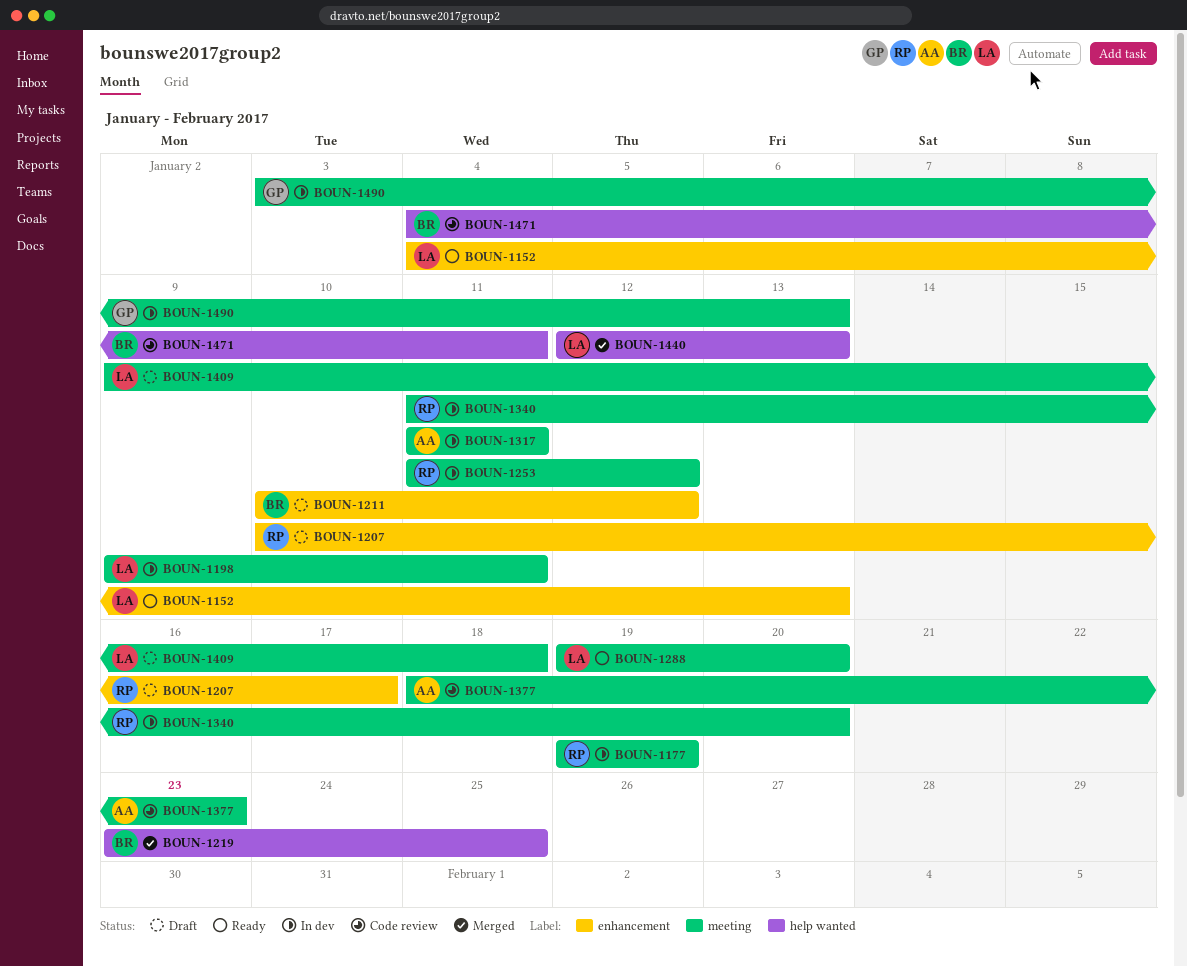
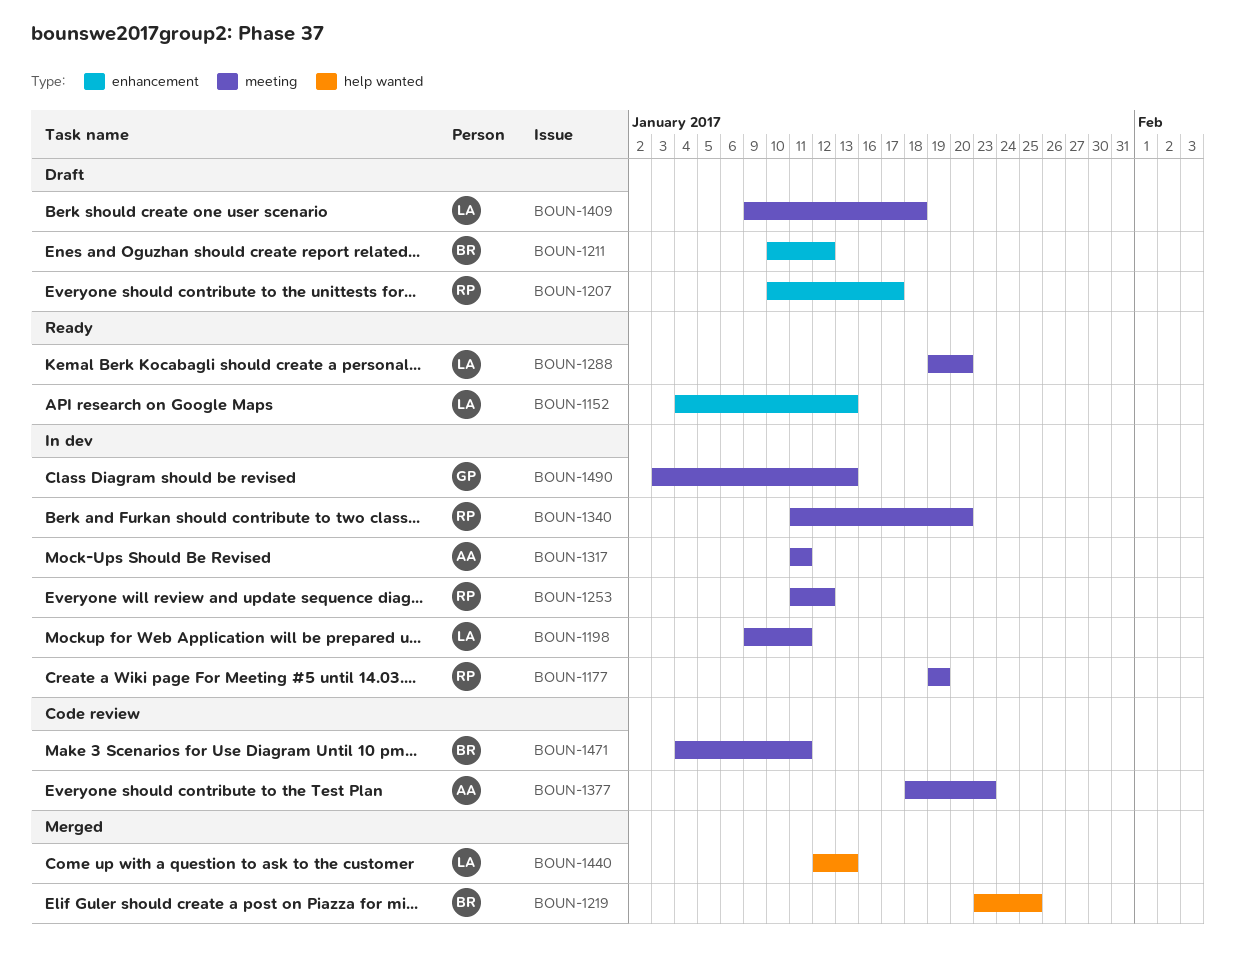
BOUN-1471, label: help wanted -> meeting

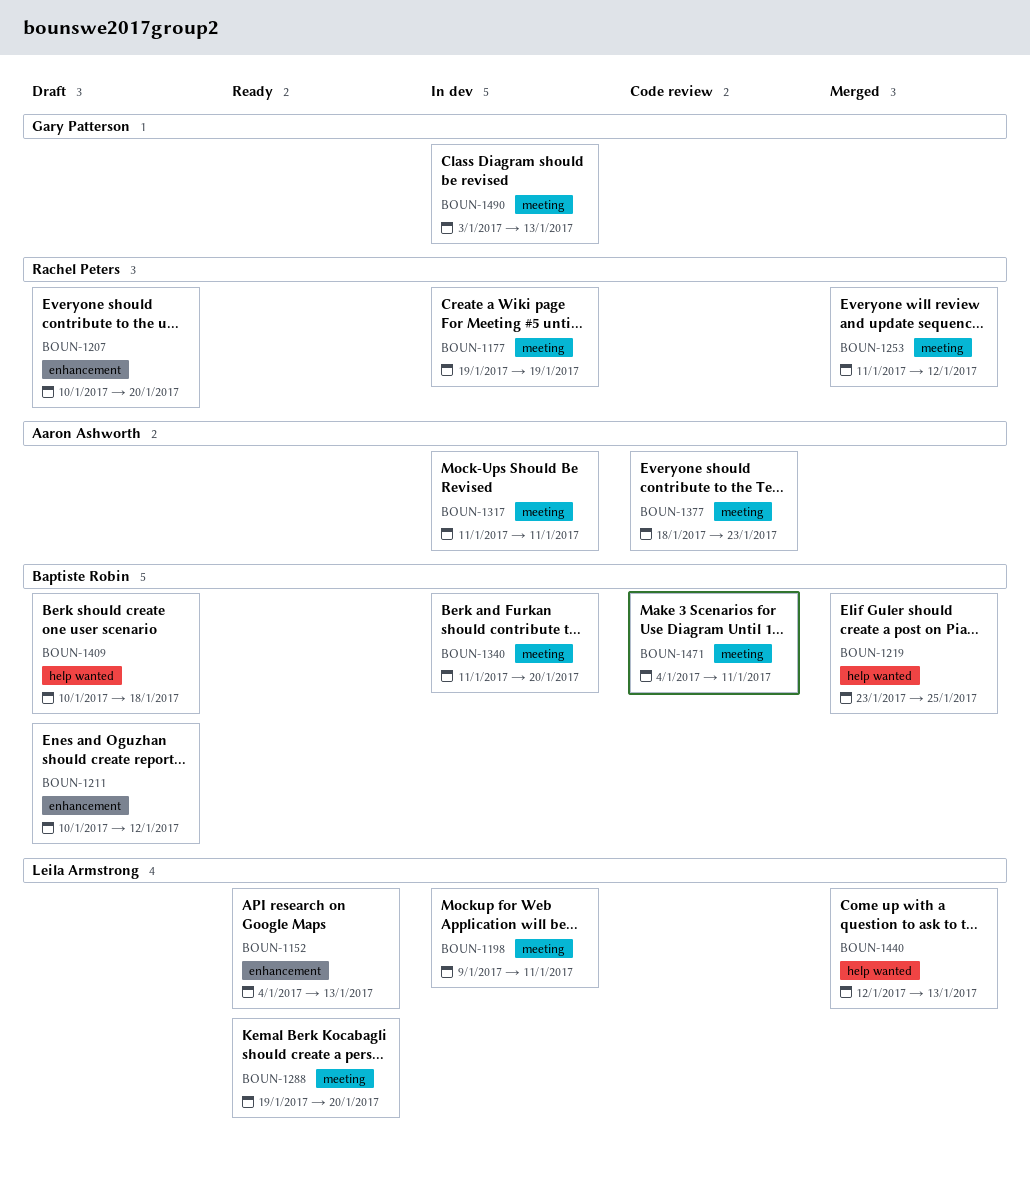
BOUN-1207, due: Jan 17 -> Jan 20
BOUN-1253, status: In dev -> Merged
BOUN-1340, owner: Rachel Peters -> Baptiste Robin
BOUN-1409, owner: Leila Armstrong -> Baptiste Robin
BOUN-1409, label: meeting -> help wanted
BOUN-1409, start: Jan 9 -> Jan 10

